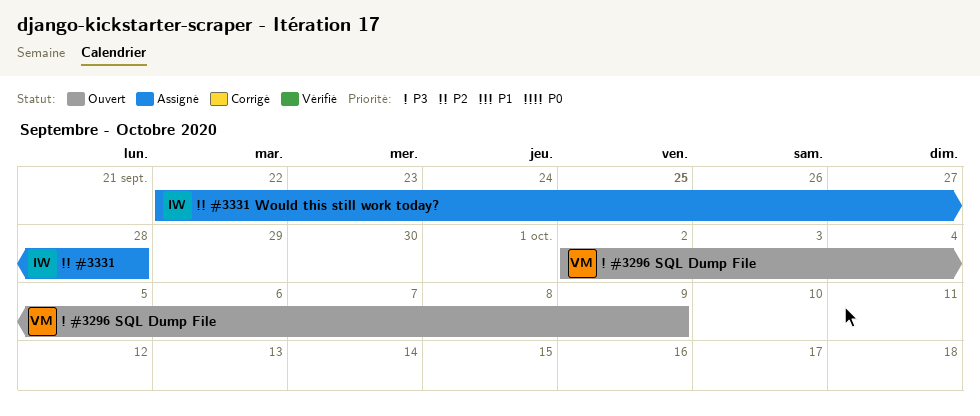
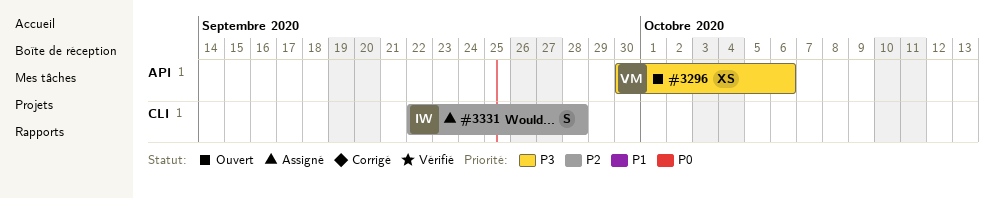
#3296, start: Oct 2 -> Sep 30
#3296, due: Oct 9 -> Oct 6

